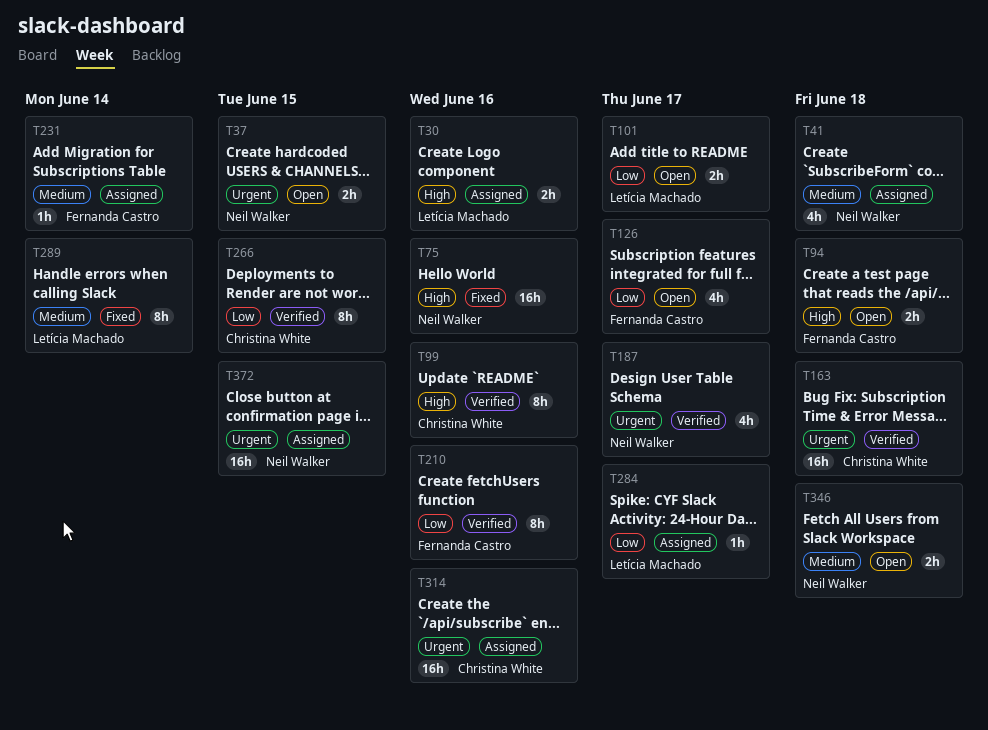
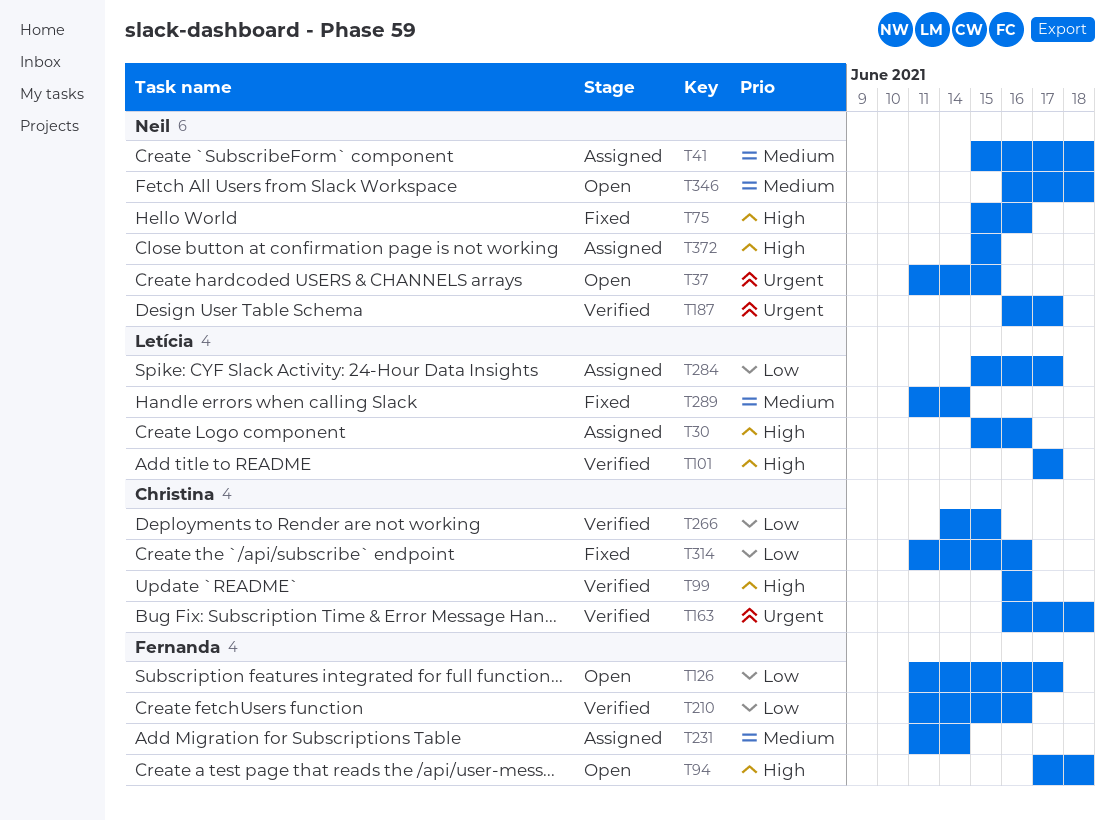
T101, status: Open -> Verified
T101, priority: Low -> High
T314, status: Assigned -> Fixed
T314, priority: Urgent -> Low
T372, priority: Urgent -> High

